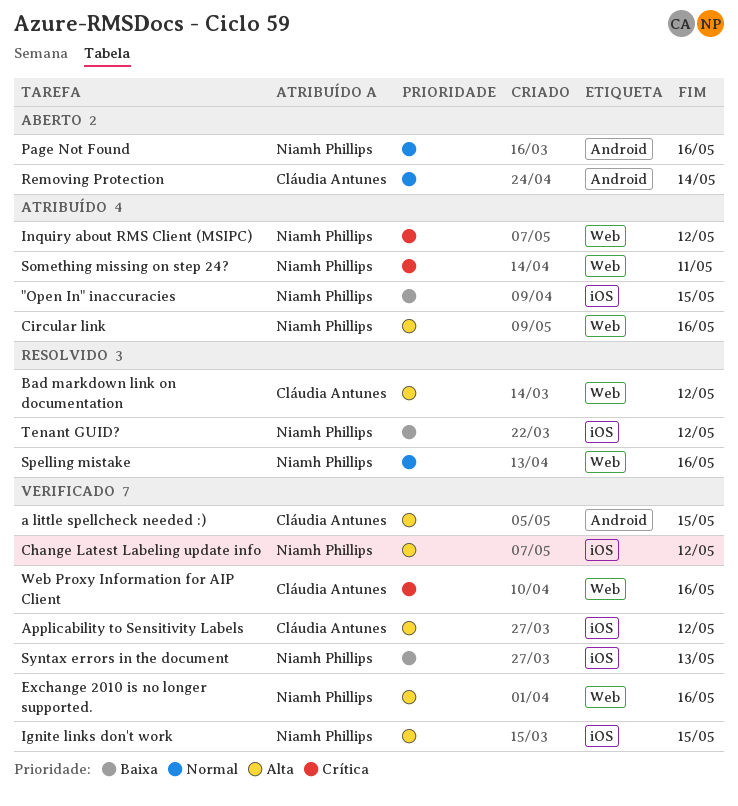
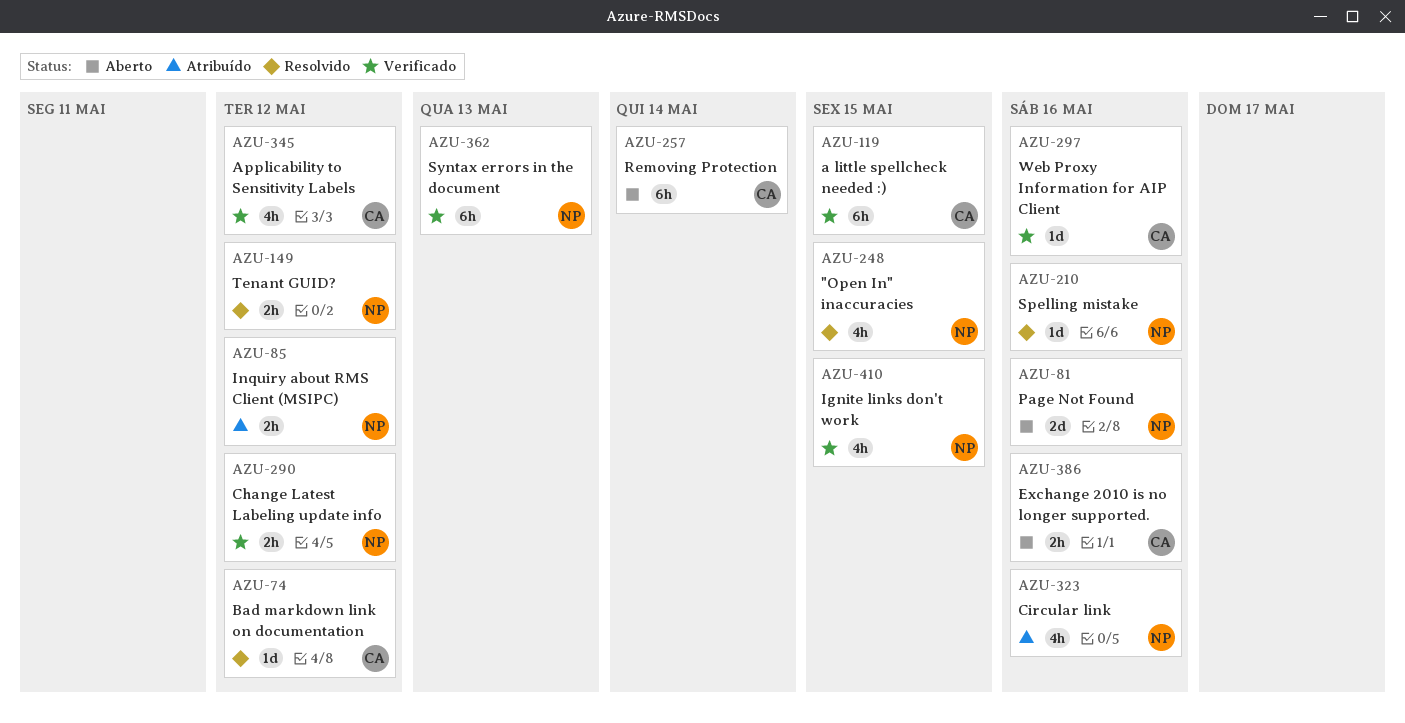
"Open In" inaccuracies, status: Atribuído -> Resolvido
Exchange 2010 is no longer supported., status: Verificado -> Aberto
Exchange 2010 is no longer supported., owner: Niamh Phillips -> Cláudia Antunes
Something missing on step 24?: present -> none

